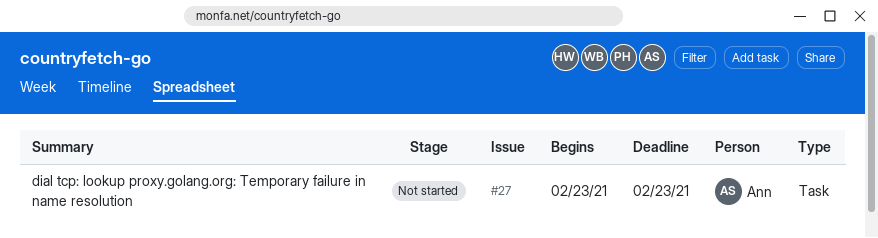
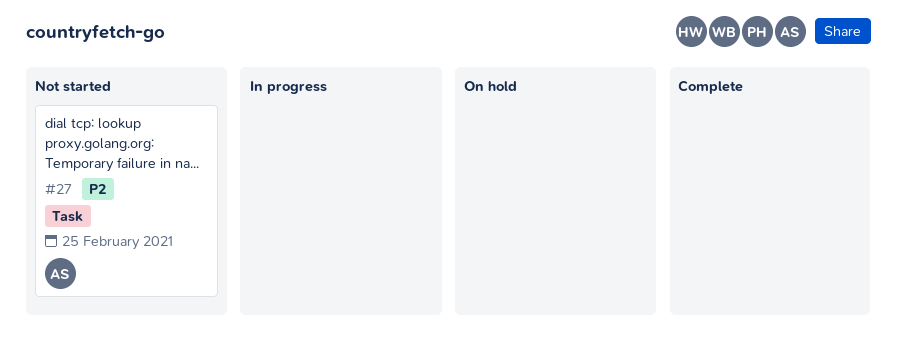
#27, due: Feb 23 -> Feb 25

